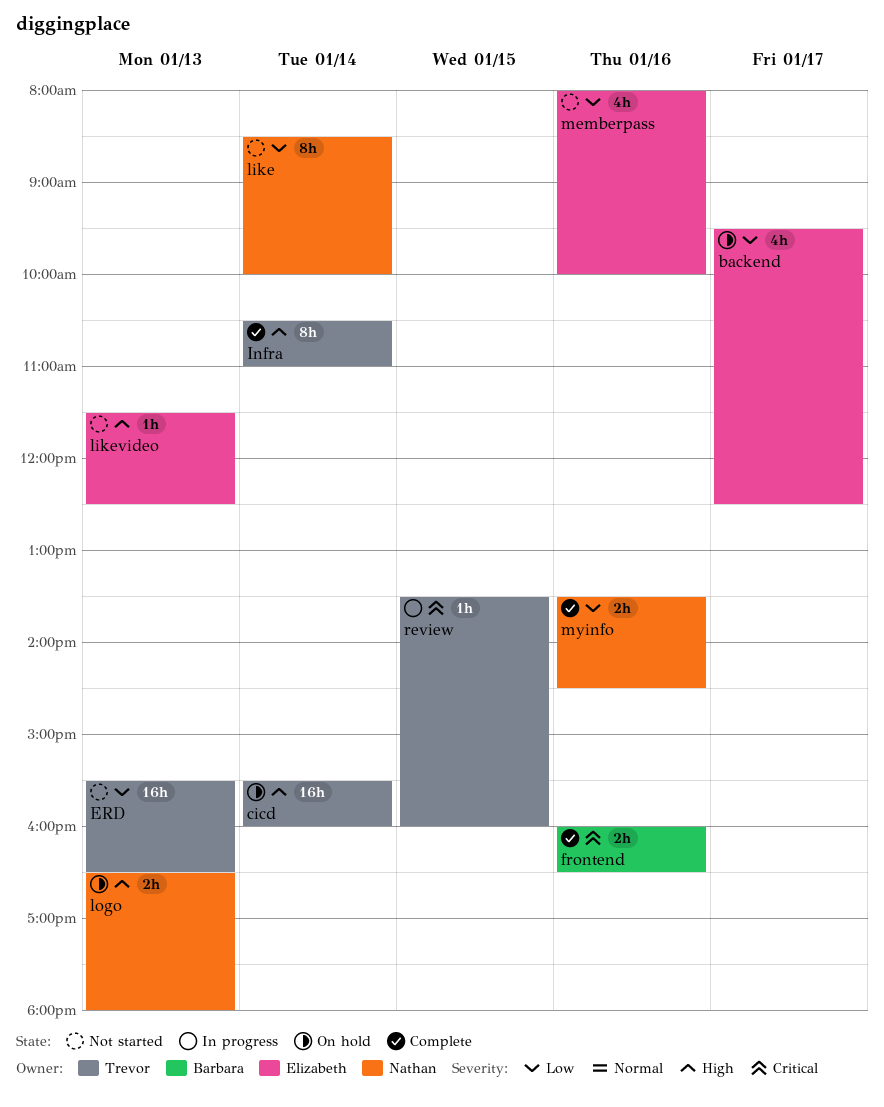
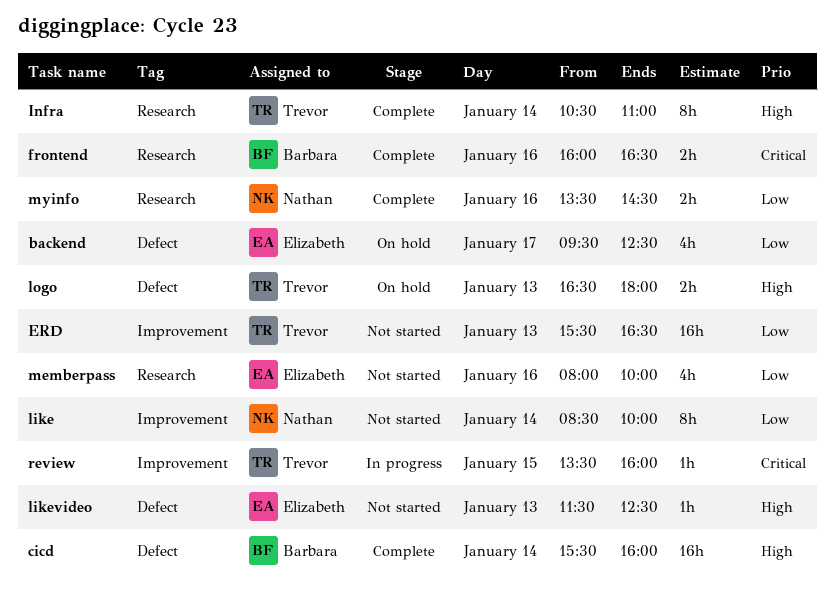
cicd, status: On hold -> Complete
cicd, owner: Trevor -> Barbara
logo, owner: Nathan -> Trevor

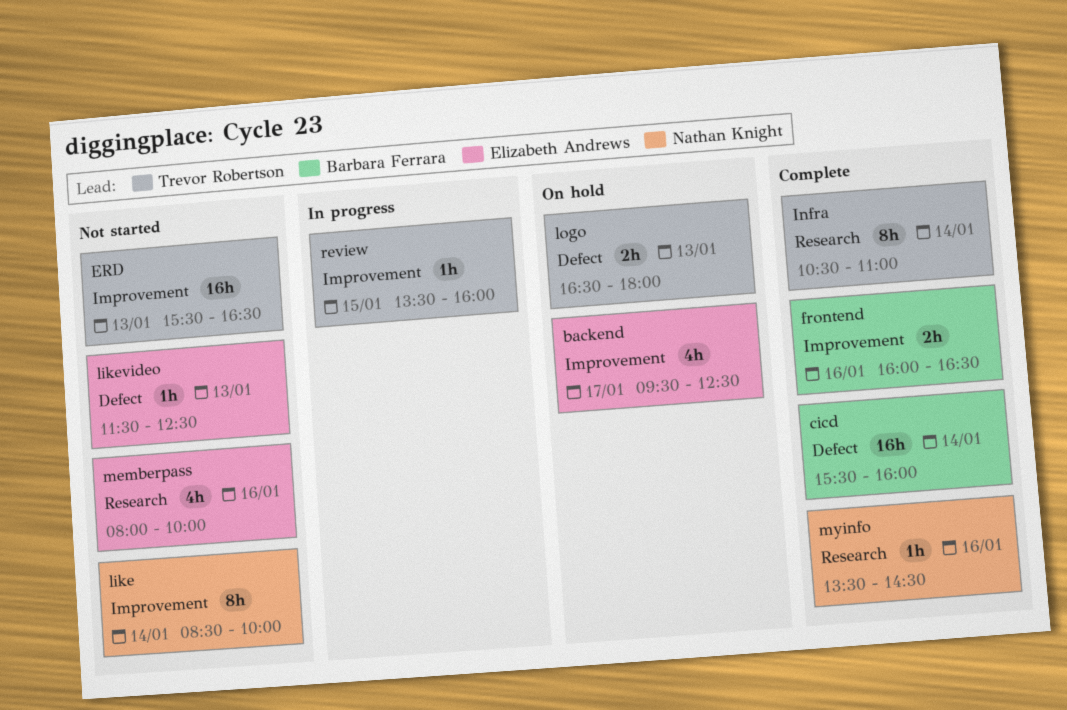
backend, label: Defect -> Improvement
frontend, label: Research -> Improvement
myinfo, estimate: 2h -> 1h

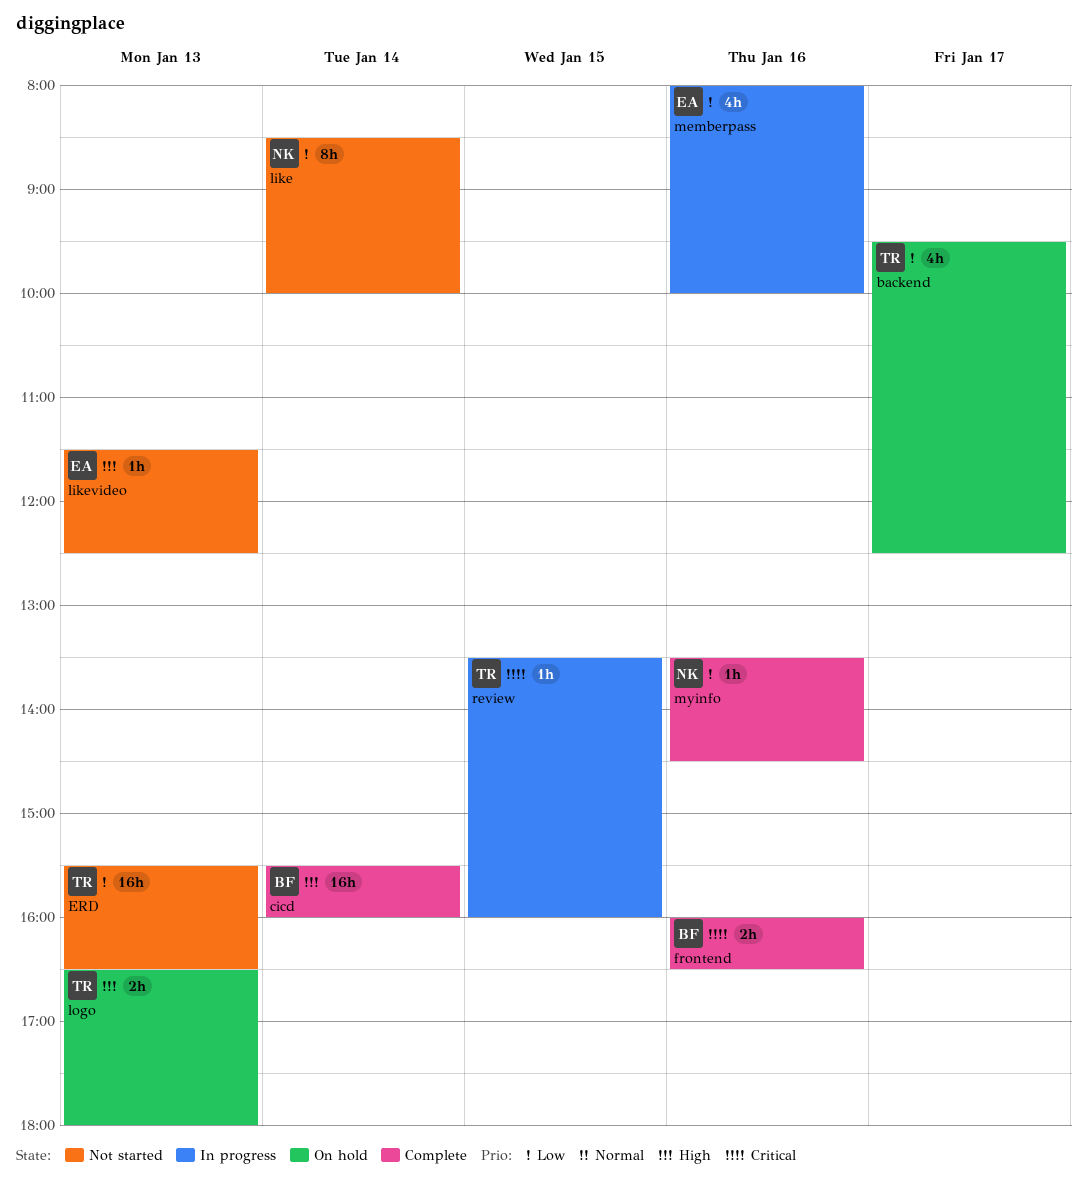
backend, owner: Elizabeth Andrews -> Trevor Robertson
Infra: present -> none
memberpass, status: Not started -> In progress

